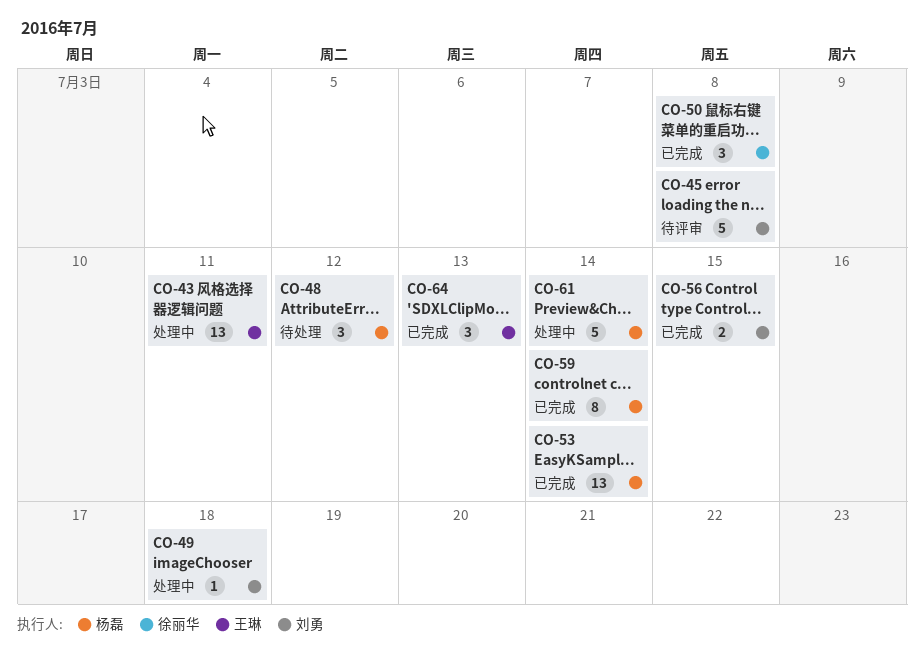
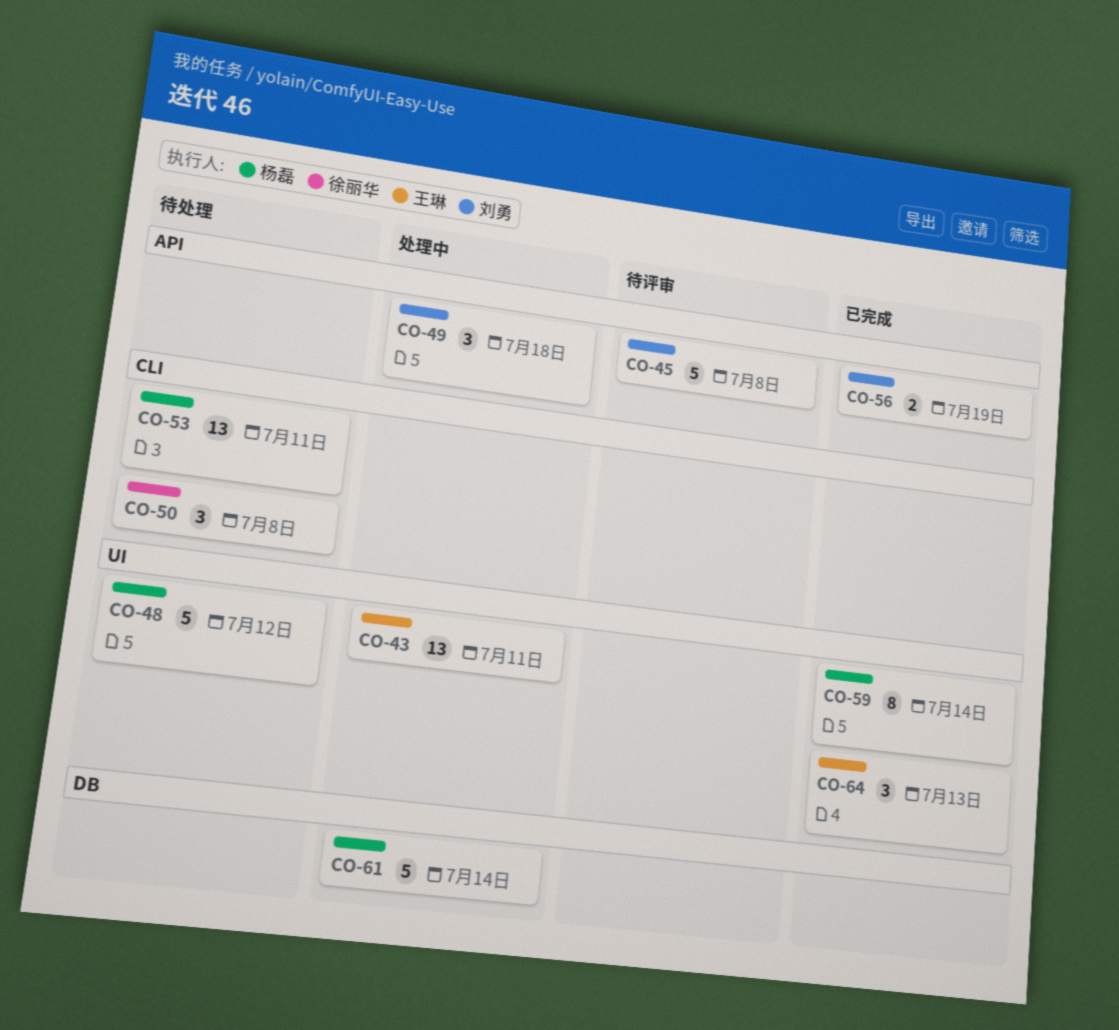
CO-48, estimate: 3 -> 5
CO-49, estimate: 1 -> 3
CO-50, status: 已完成 -> 待处理
CO-53, status: 已完成 -> 待处理
CO-53, due: Jul 14 -> Jul 11
CO-56, due: Jul 15 -> Jul 19

